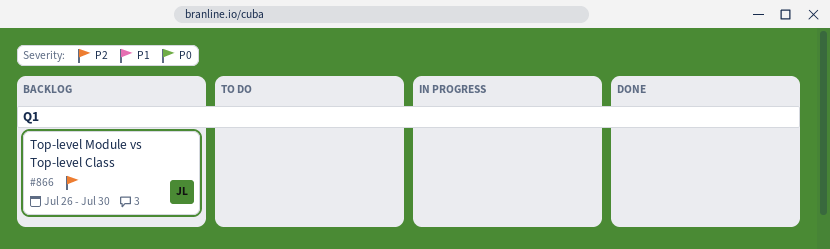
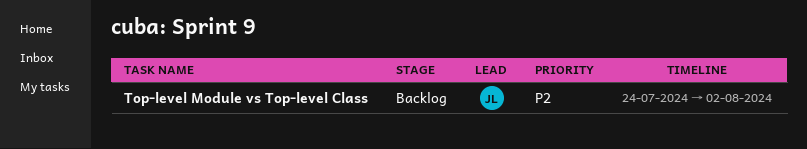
Top-level Module vs Top-level Class, start: Jul 26 -> Jul 24
Top-level Module vs Top-level Class, due: Jul 30 -> Aug 2

